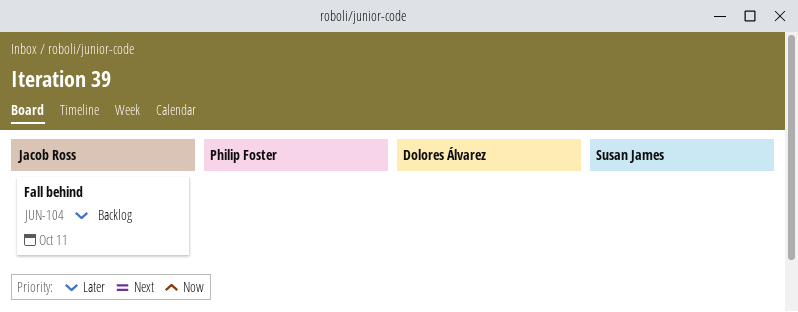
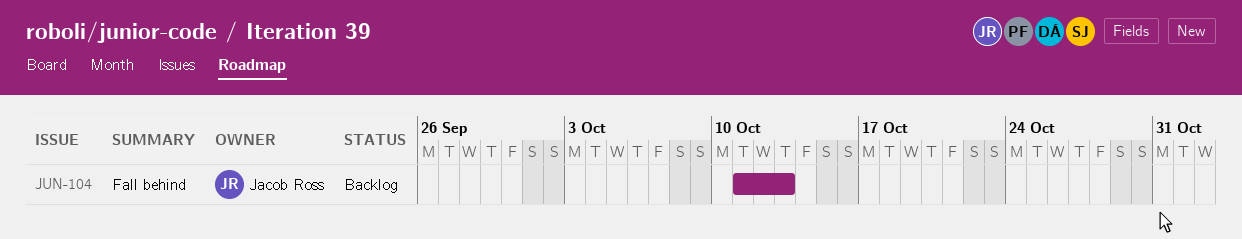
JUN-104, due: Oct 11 -> Oct 13

